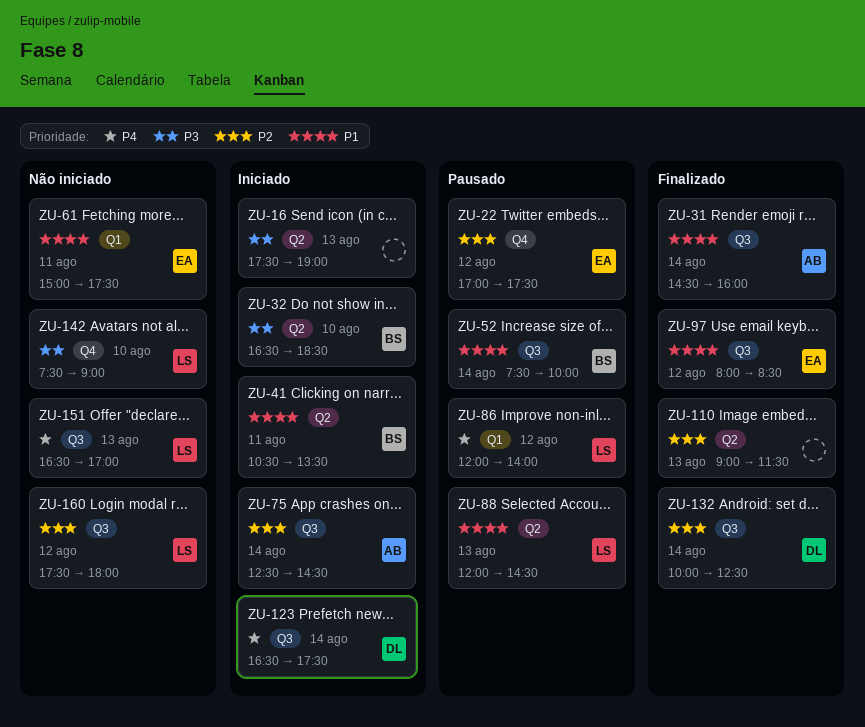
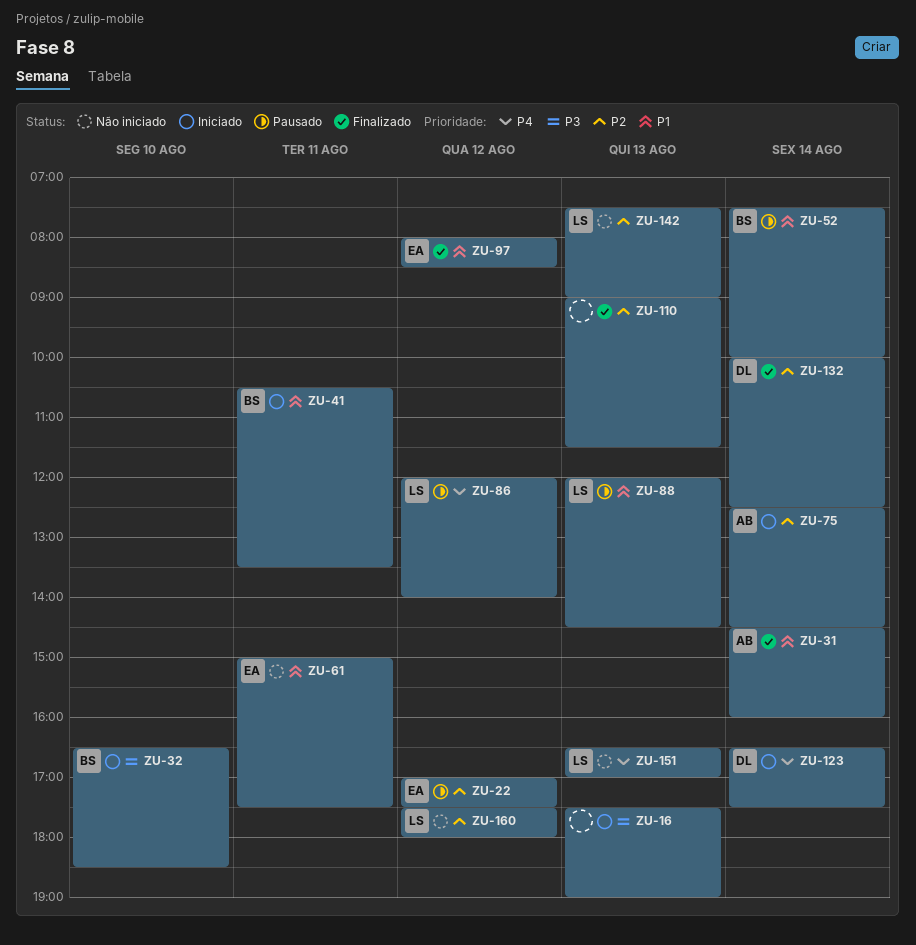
ZU-142, priority: P3 -> P2
ZU-142, day: Aug 10 -> Aug 13

